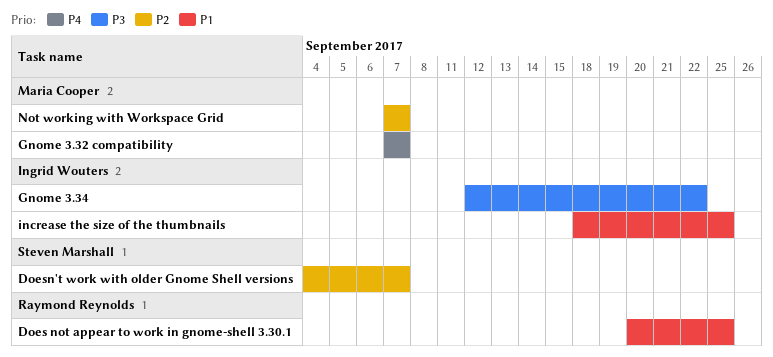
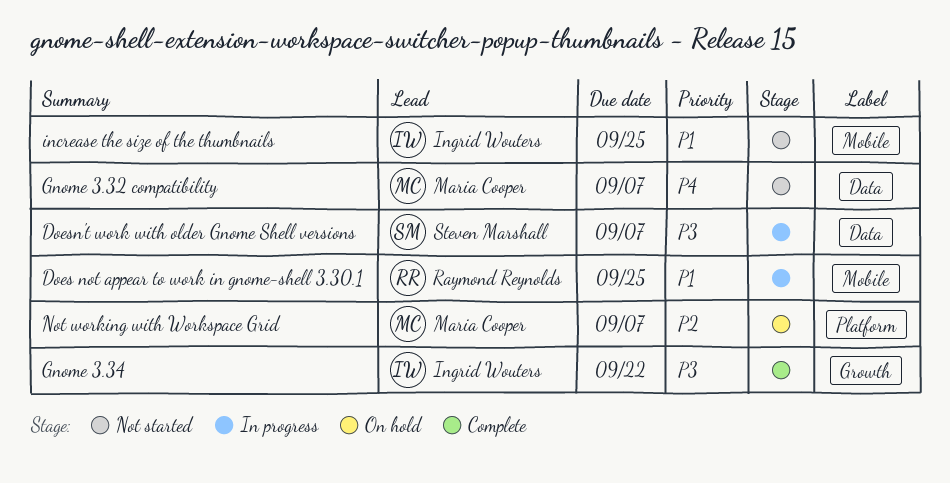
Doesn't work with older Gnome Shell versions, priority: P2 -> P3

